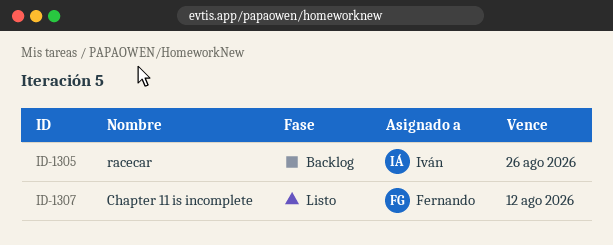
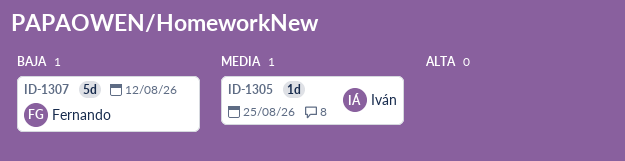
ID-1305, due: Aug 26 -> Aug 25

